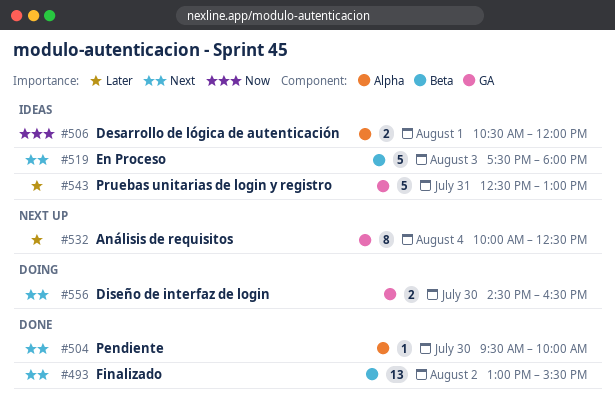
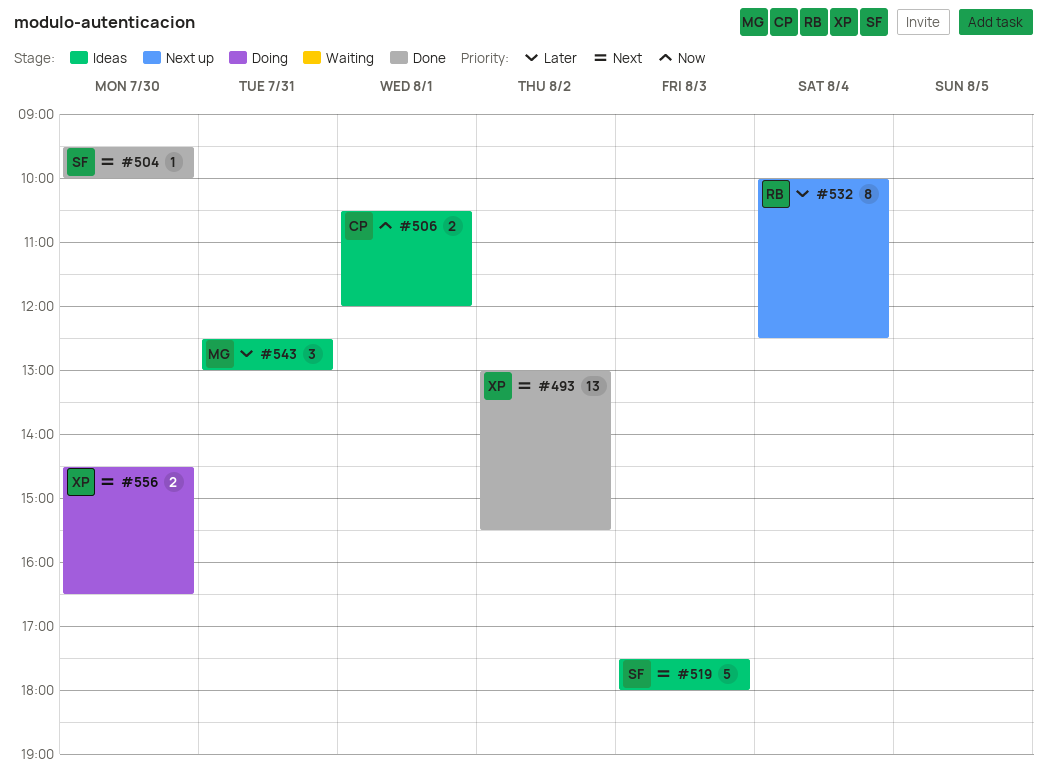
#543, estimate: 5 -> 3

